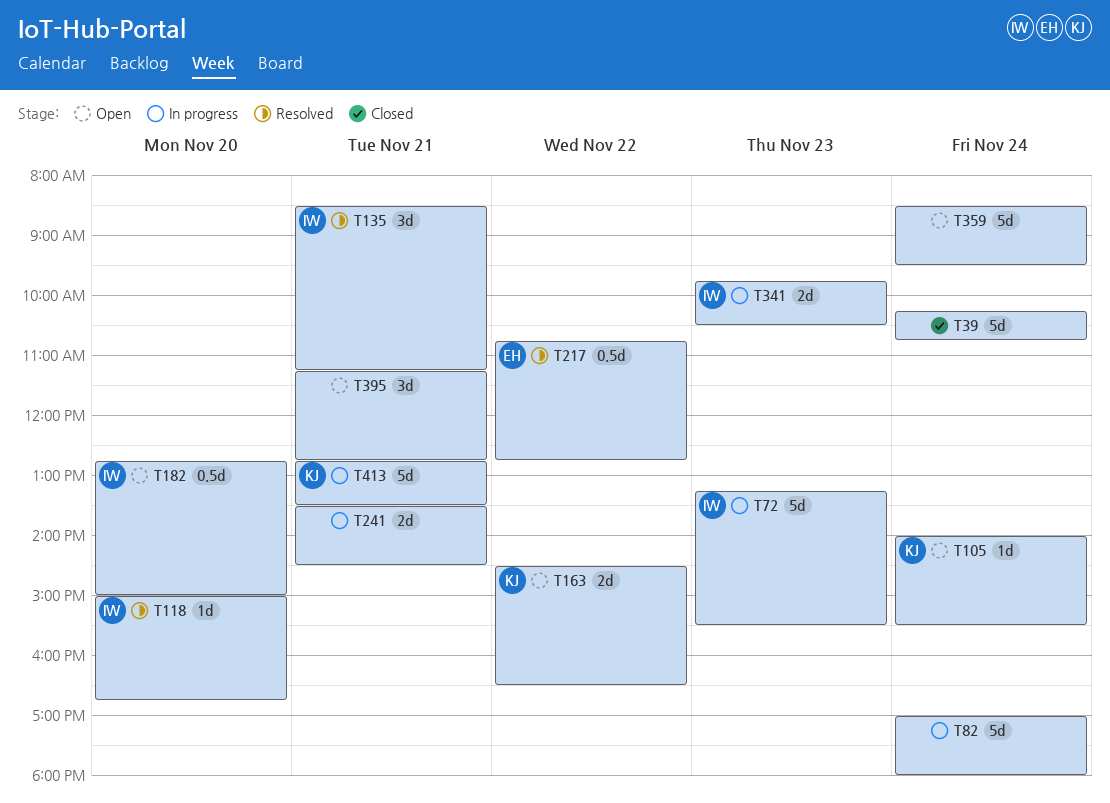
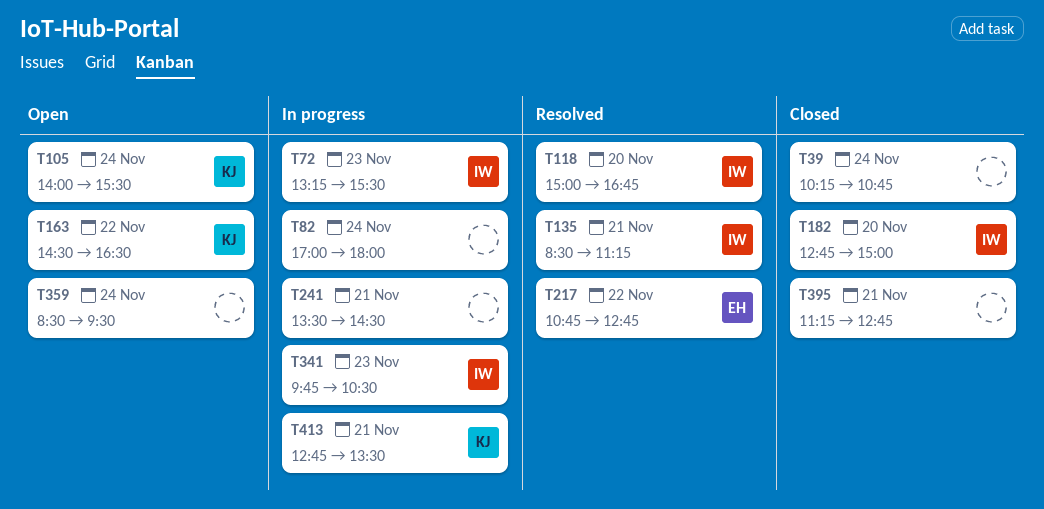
T182, status: Open -> Closed
T395, status: Open -> Closed

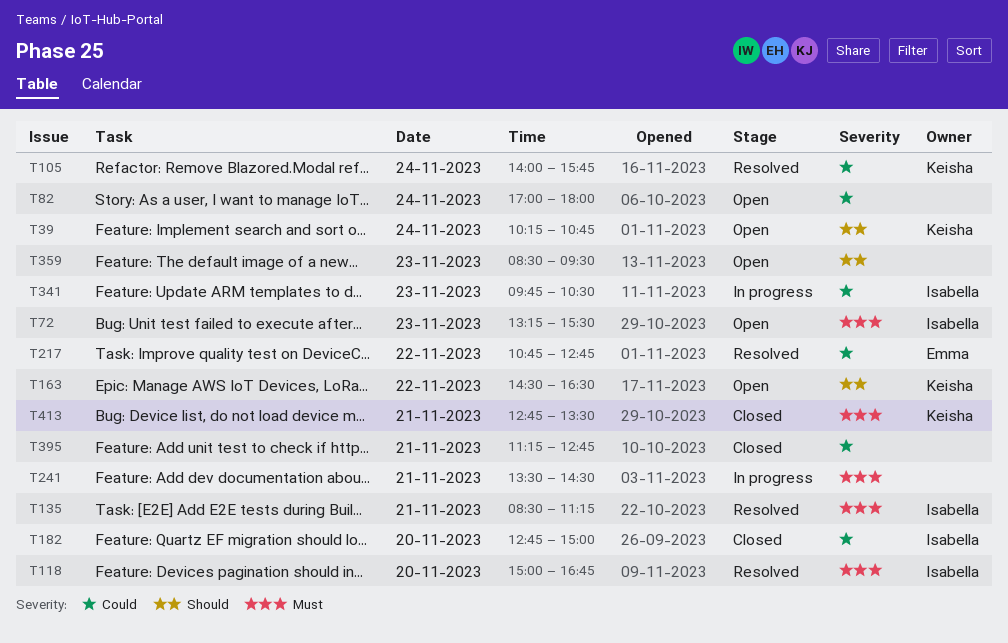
T39, status: Closed -> Open
T39, owner: none -> Keisha
T72, status: In progress -> Open
T82, status: In progress -> Open
T105, status: Open -> Resolved
T105, ends: 15:30 -> 15:45
T359, day: Nov 24 -> Nov 23
T413, status: In progress -> Closed

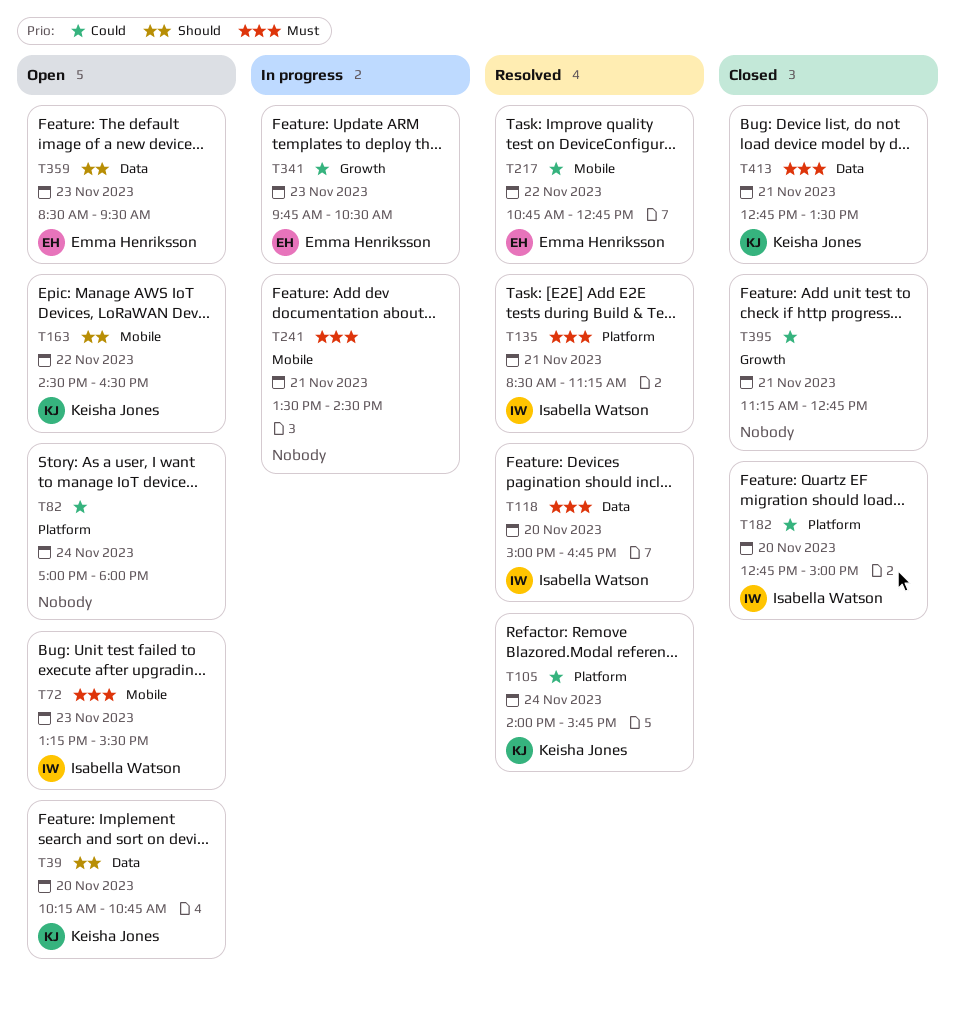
T39, day: Nov 24 -> Nov 20
T341, owner: Isabella Watson -> Emma Henriksson
T359, owner: none -> Emma Henriksson

